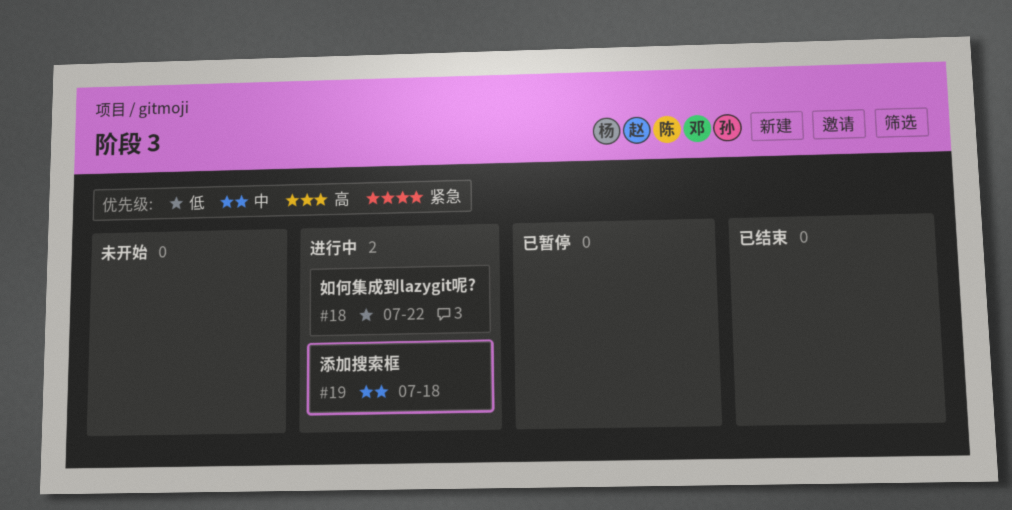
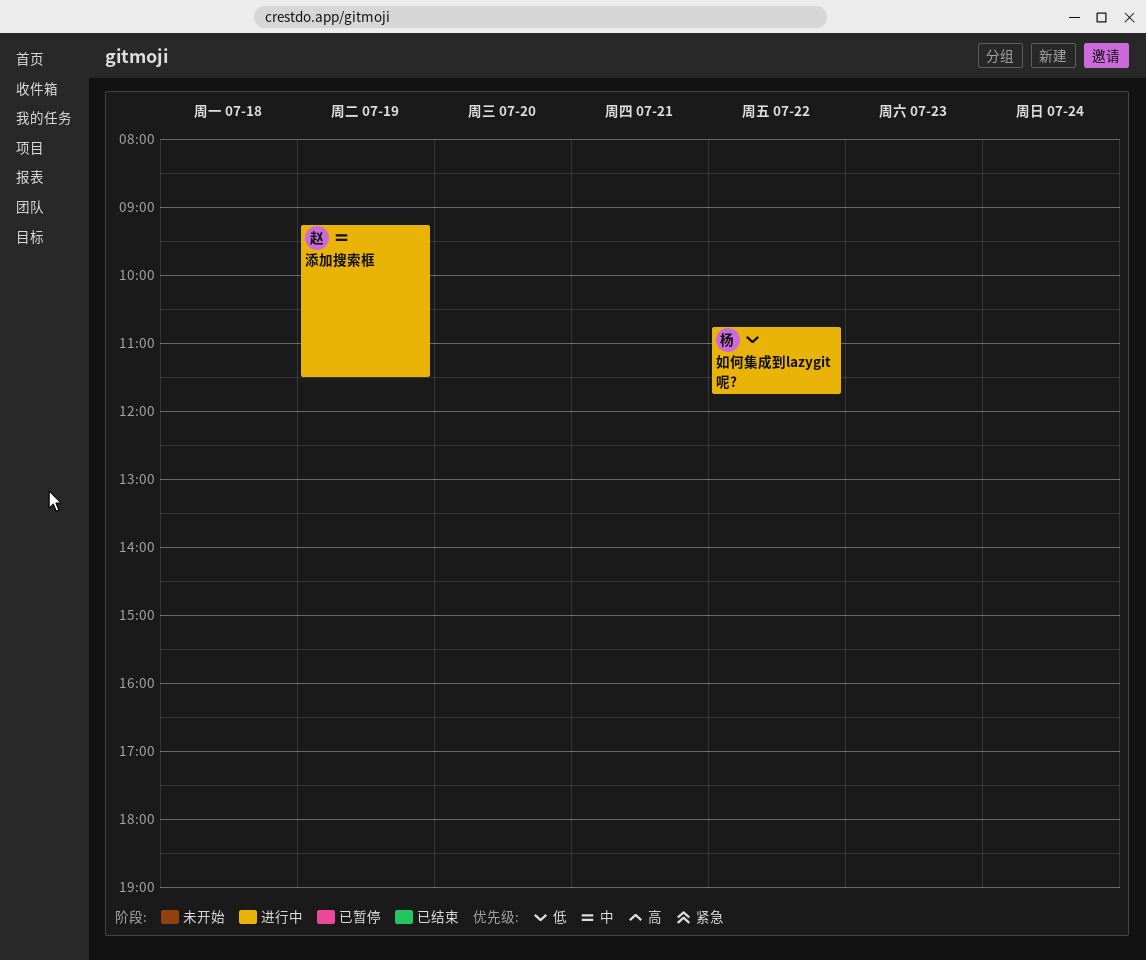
添加搜索框, day: Jul 18 -> Jul 19

